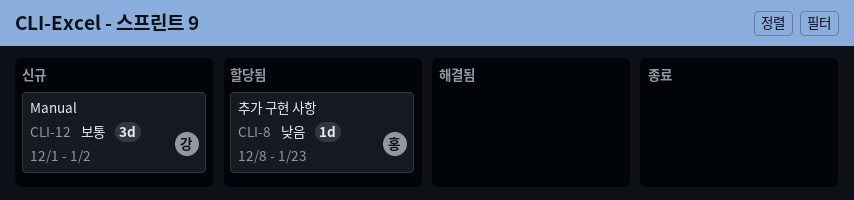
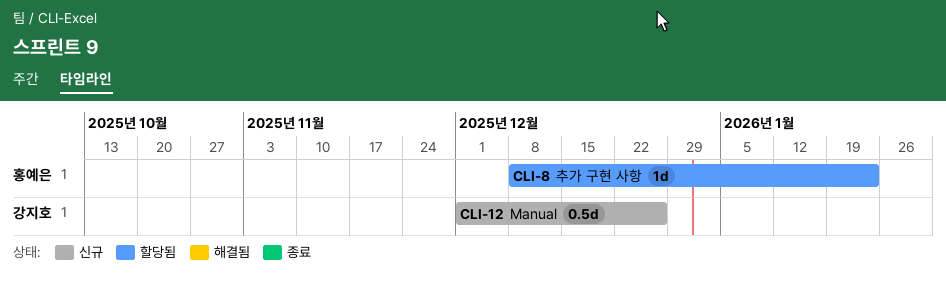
CLI-12, estimate: 3d -> 0.5d
CLI-12, due: Jan 2 -> Dec 26

